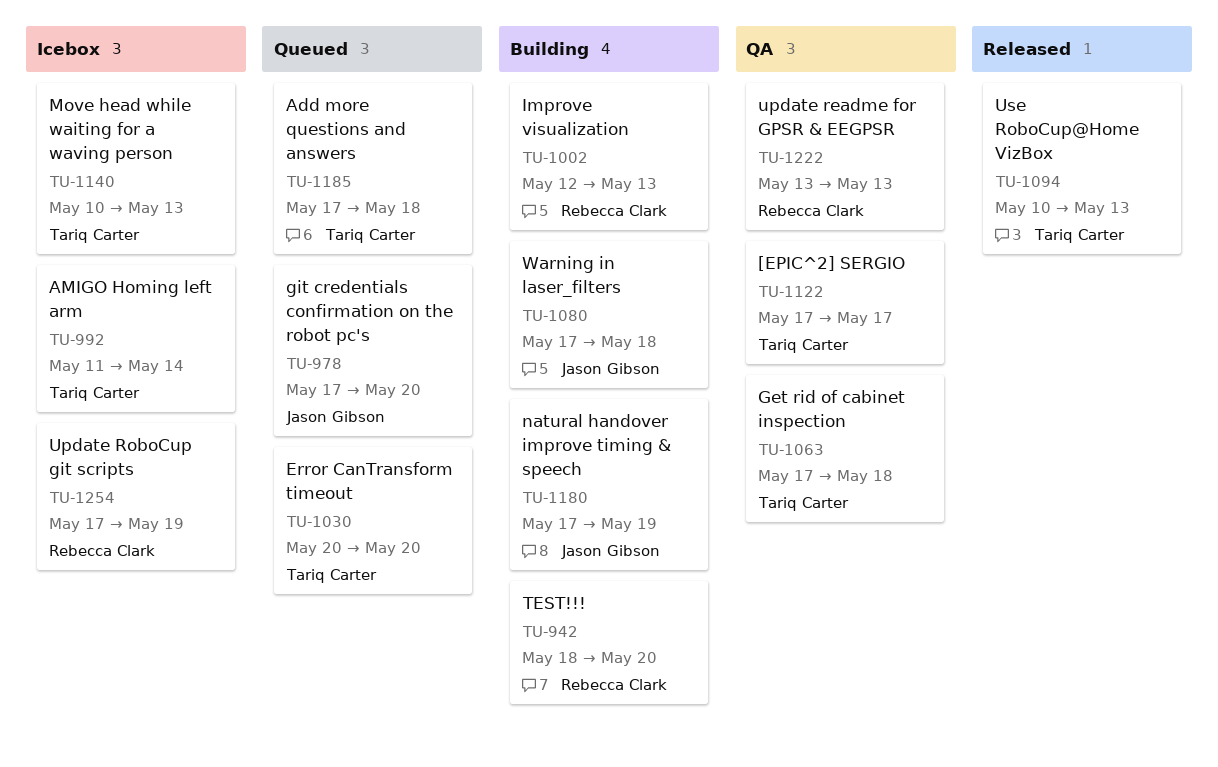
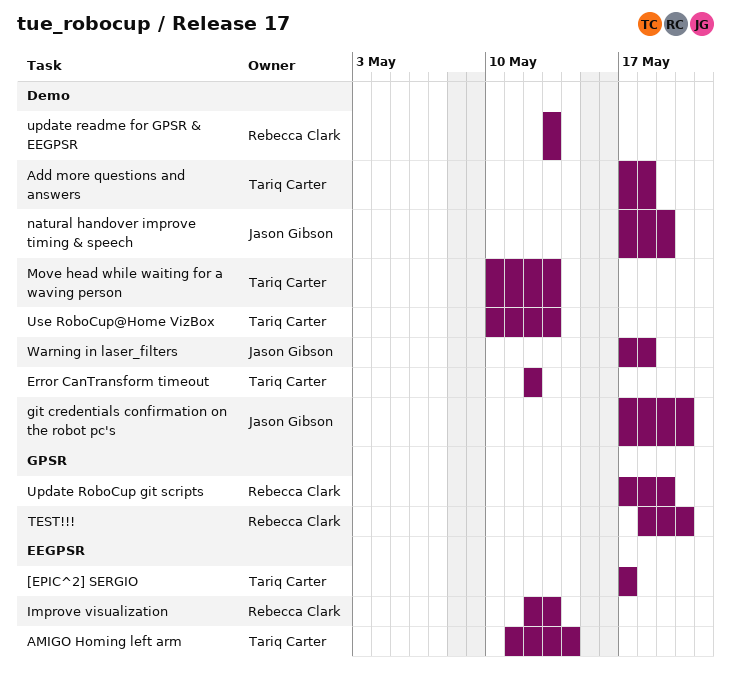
Error CanTransform timeout, start: May 20 -> May 12
Error CanTransform timeout, due: May 20 -> May 12
Get rid of cabinet inspection: present -> none

